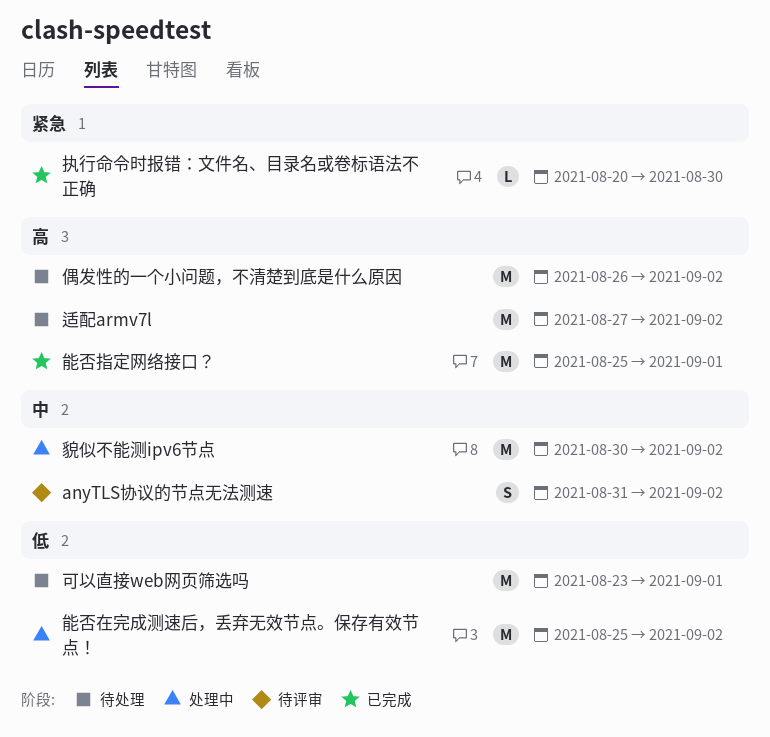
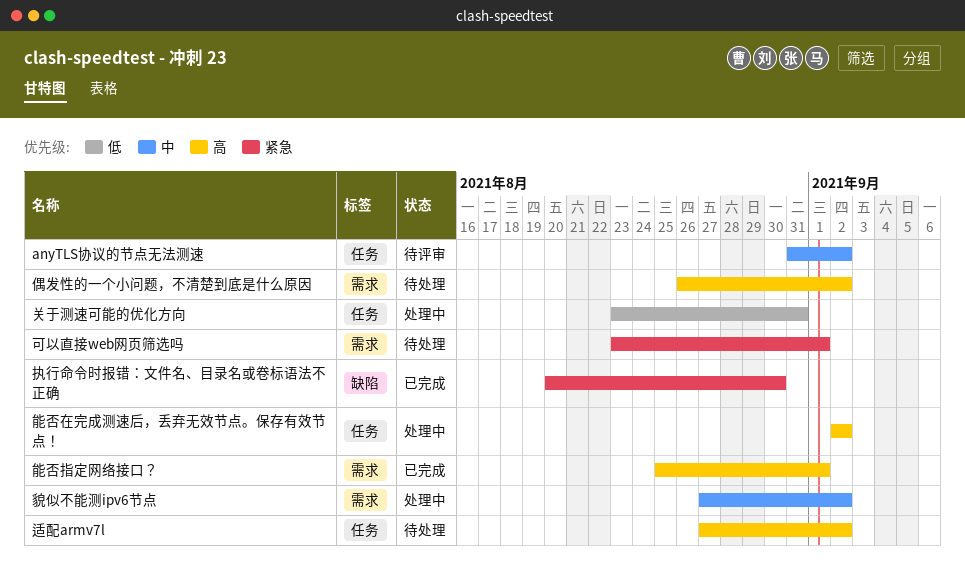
关于测速可能的优化方向: none -> present
可以直接web网页筛选吗, priority: 低 -> 紧急
能否在完成测速后，丢弃无效节点。保存有效节点！, priority: 低 -> 高
能否在完成测速后，丢弃无效节点。保存有效节点！, start: Aug 25 -> Sep 2
貌似不能测ipv6节点, start: Aug 30 -> Aug 27

